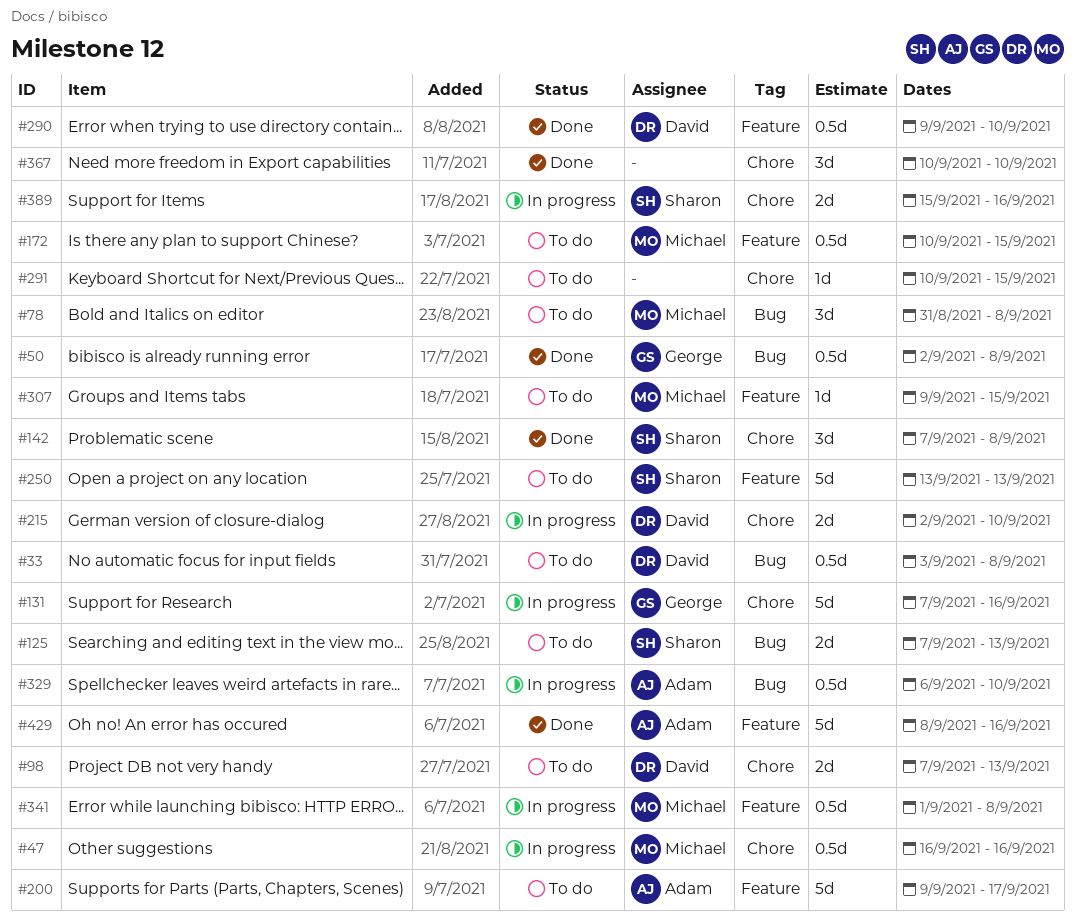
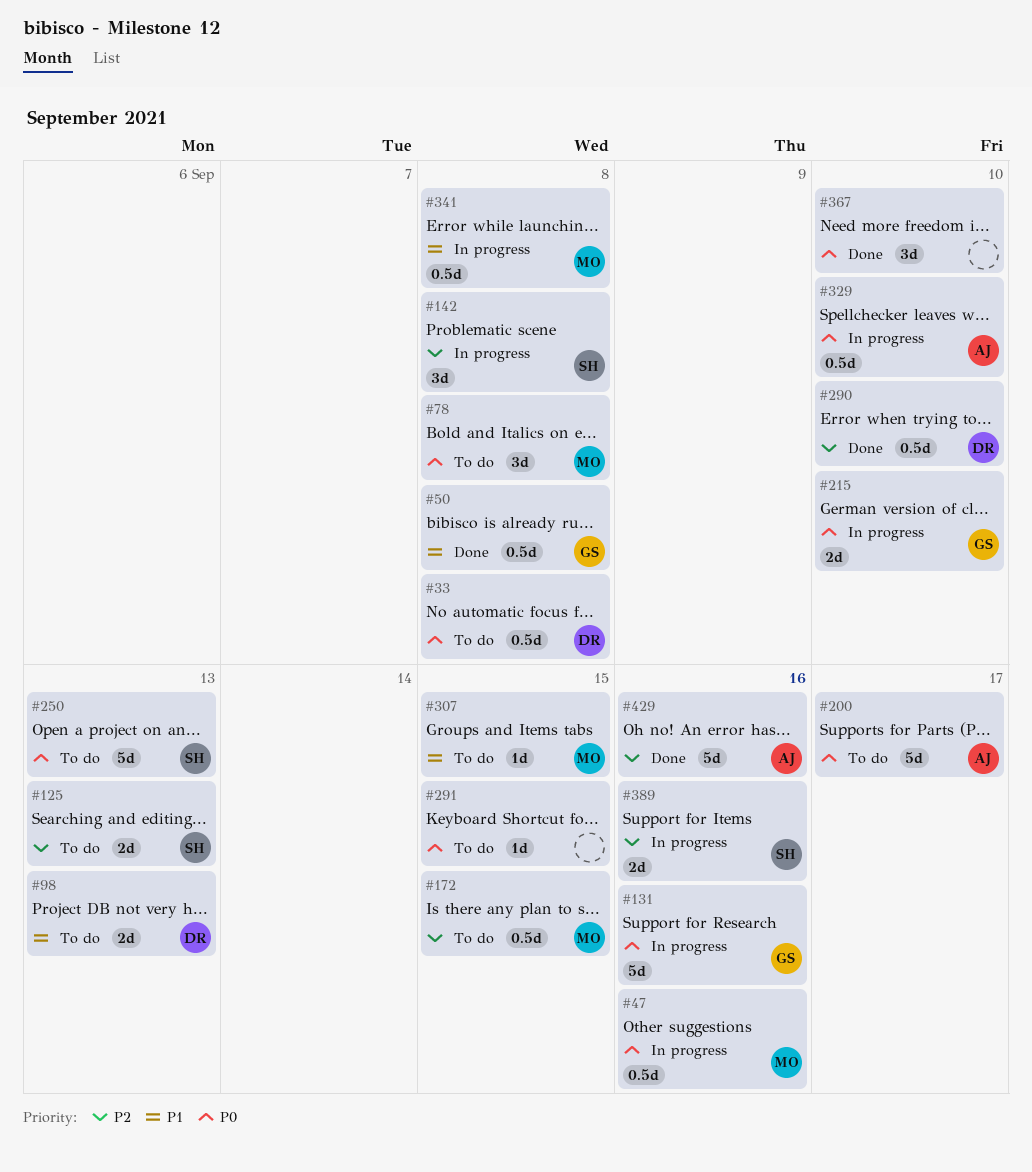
#142, status: Done -> In progress
#215, owner: David -> George

